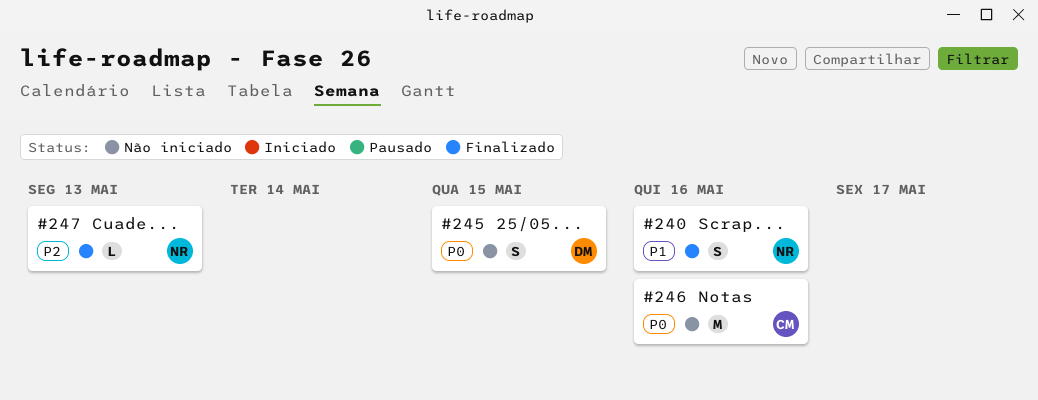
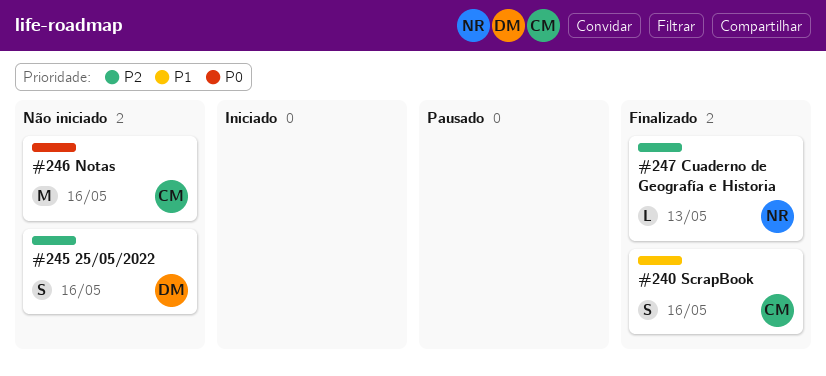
#240, owner: NR -> CM
#245, priority: P0 -> P2
#245, due: May 15 -> May 16

